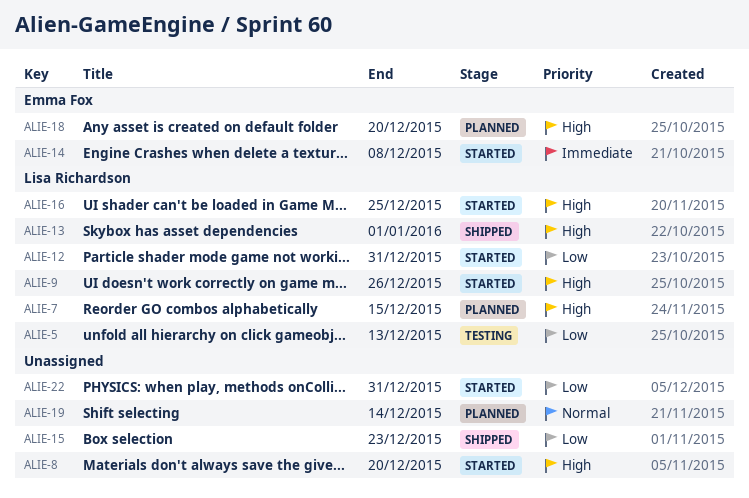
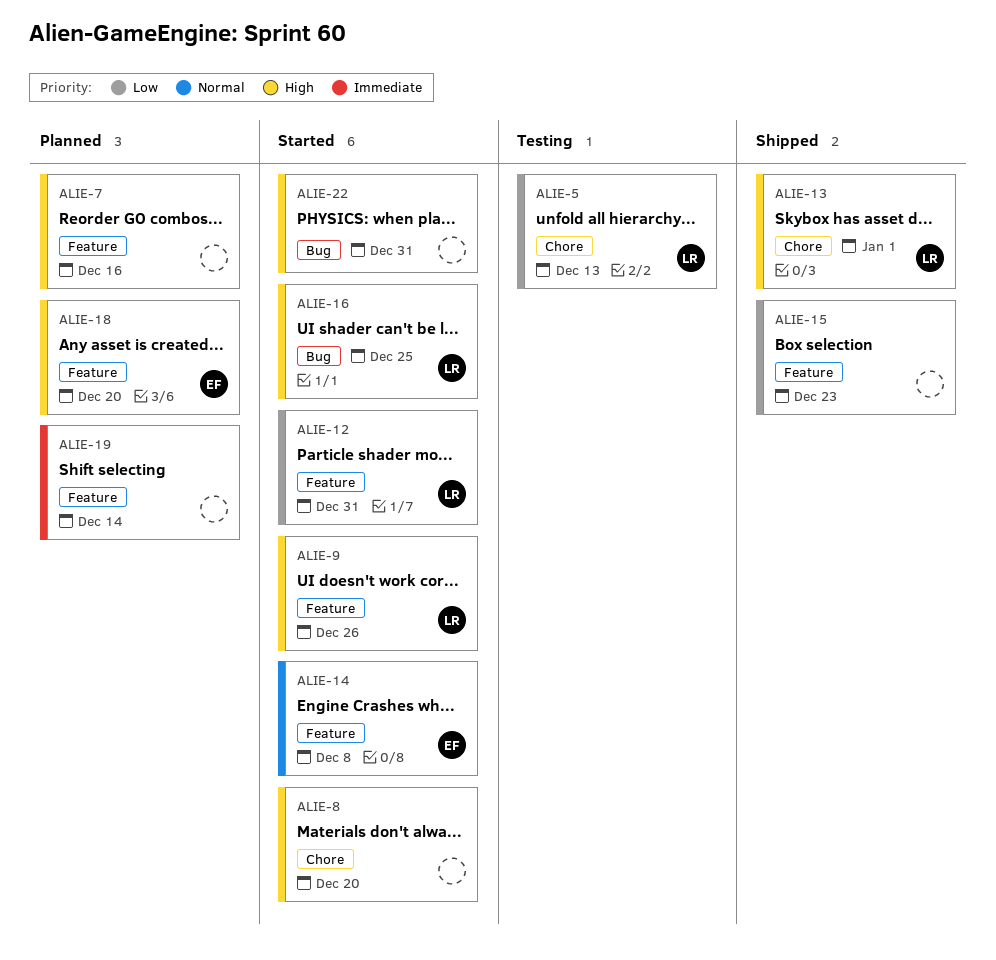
ALIE-7, owner: Lisa Richardson -> none
ALIE-7, due: Dec 15 -> Dec 16
ALIE-14, priority: Immediate -> Normal
ALIE-19, priority: Normal -> Immediate
ALIE-22, priority: Low -> High

